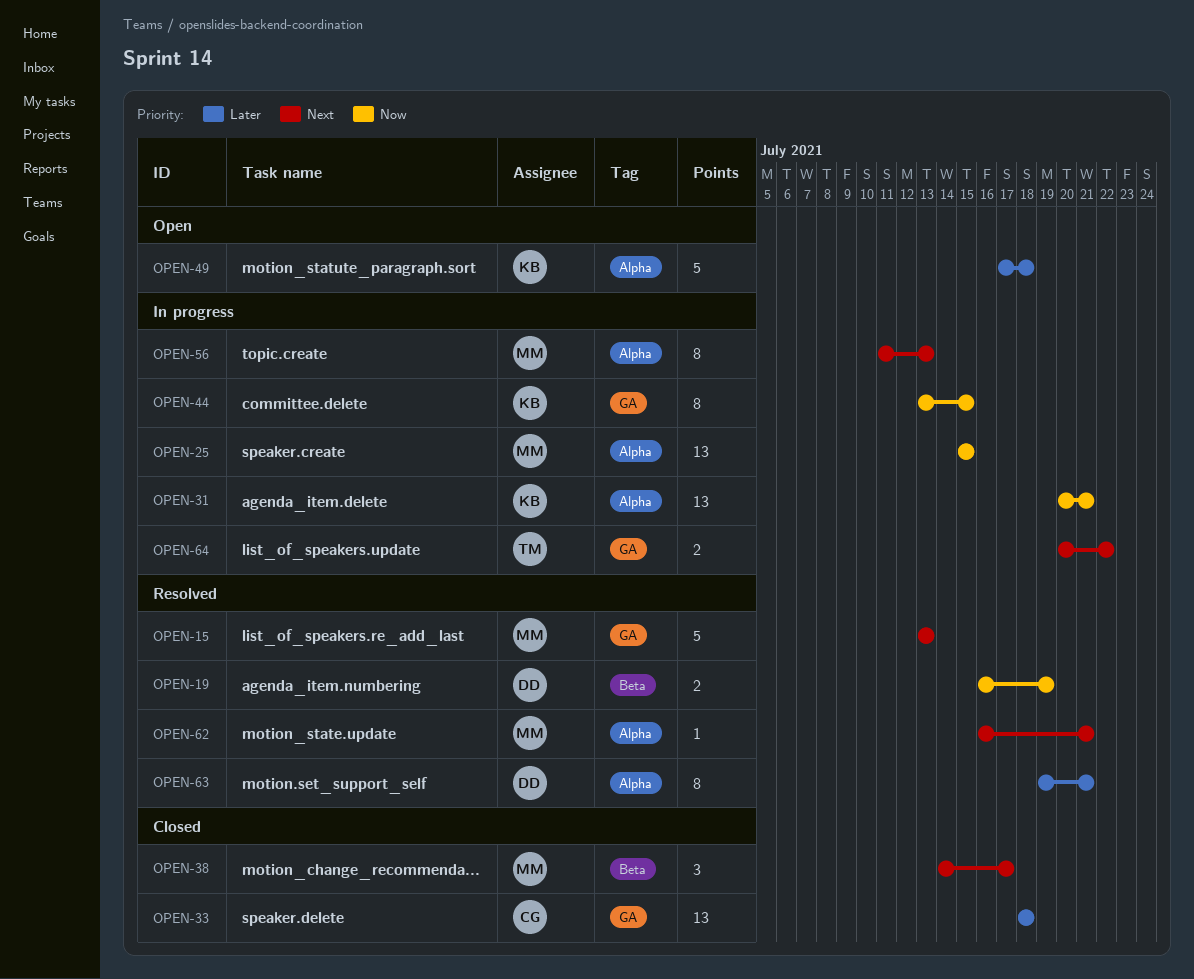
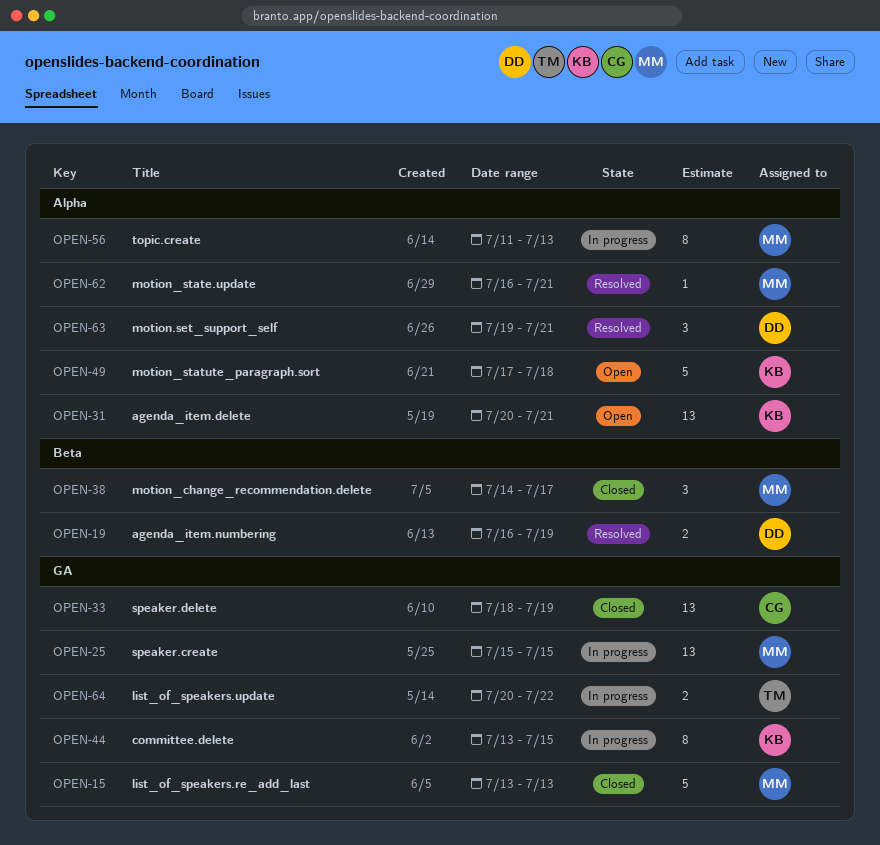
OPEN-15, status: Resolved -> Closed
OPEN-25, label: Alpha -> GA
OPEN-31, status: In progress -> Open
OPEN-33, due: Jul 18 -> Jul 19
OPEN-63, estimate: 8 -> 3

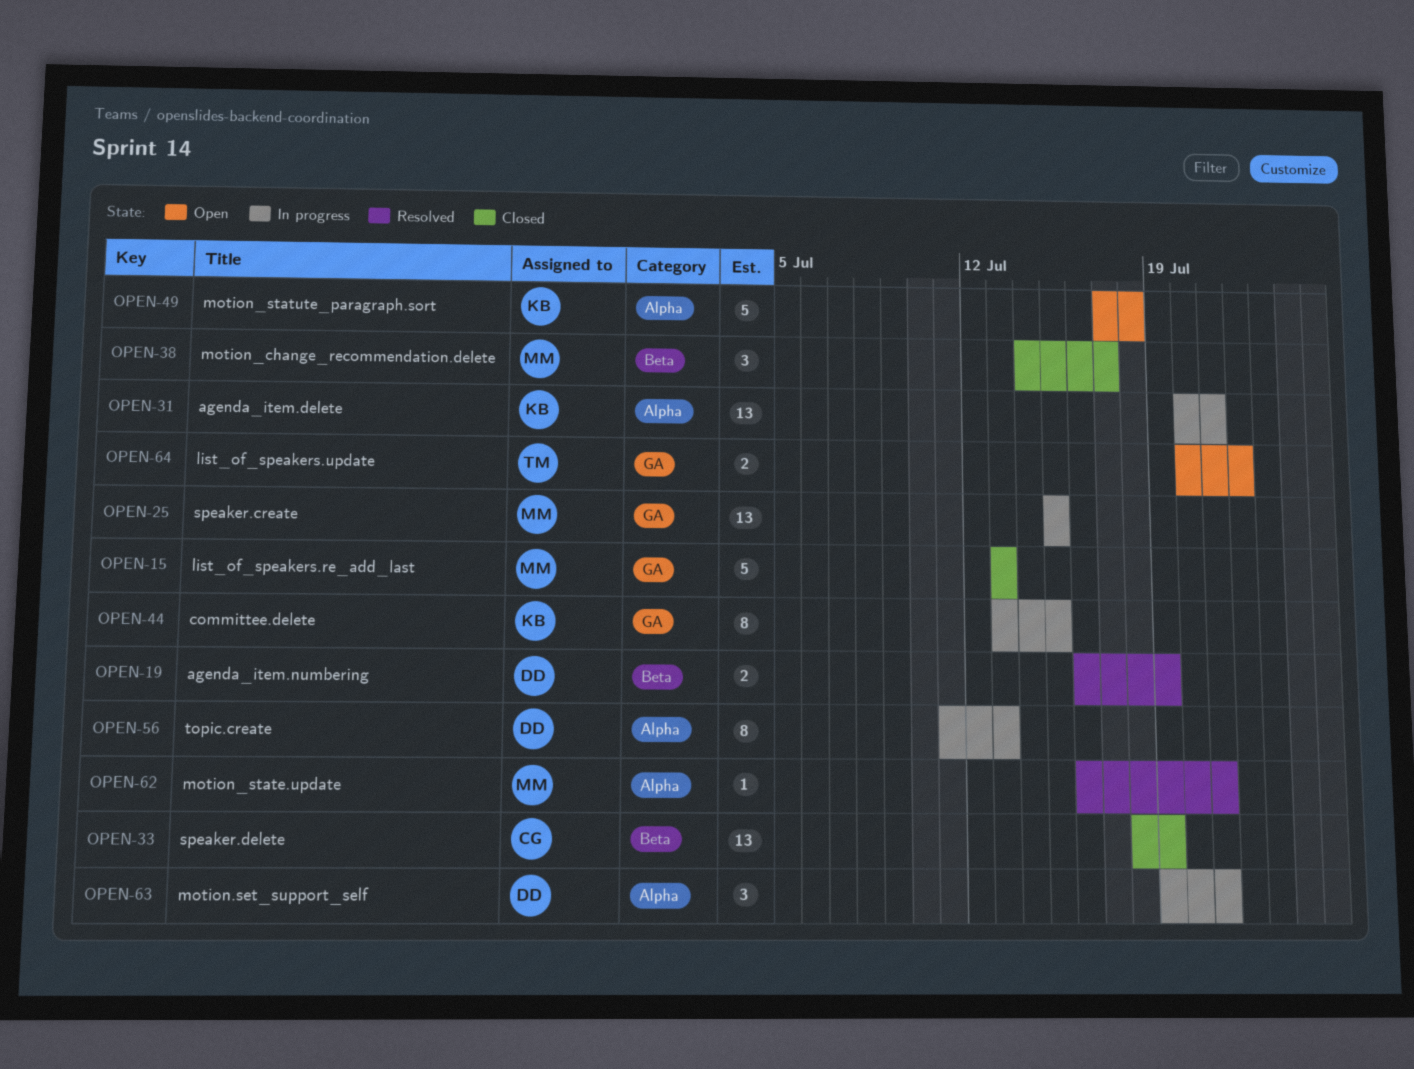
OPEN-31, status: Open -> In progress
OPEN-33, label: GA -> Beta
OPEN-56, owner: MM -> DD
OPEN-63, status: Resolved -> In progress
OPEN-64, status: In progress -> Open

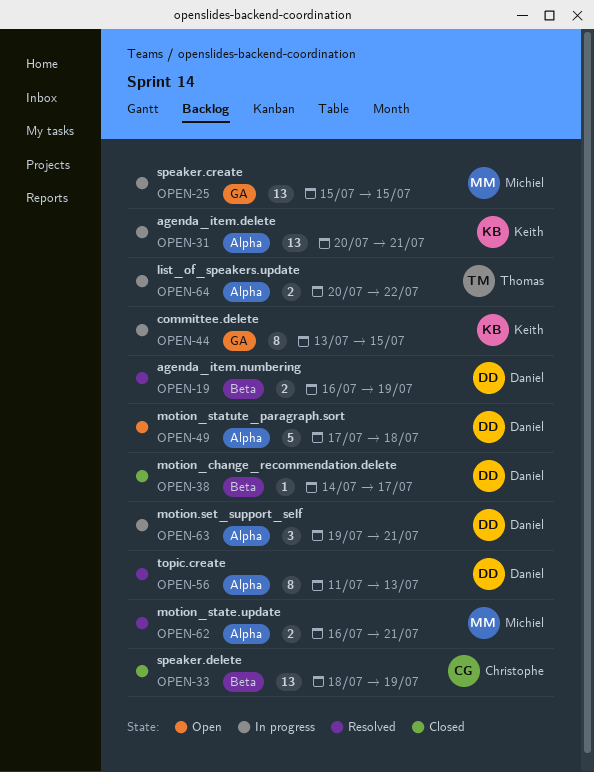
OPEN-15: present -> none
OPEN-38, owner: Michiel -> Daniel
OPEN-38, estimate: 3 -> 1
OPEN-49, owner: Keith -> Daniel
OPEN-56, status: In progress -> Resolved
OPEN-62, estimate: 1 -> 2
OPEN-64, status: Open -> In progress
OPEN-64, label: GA -> Alpha

